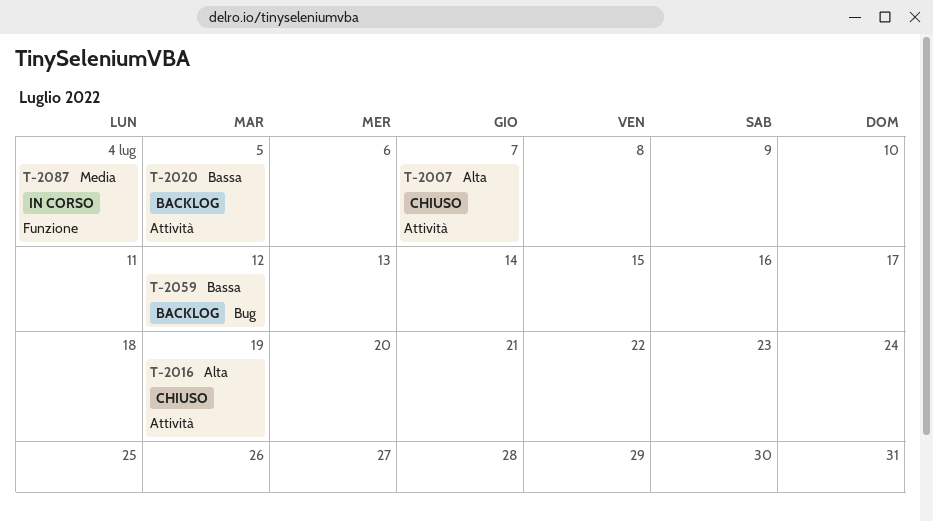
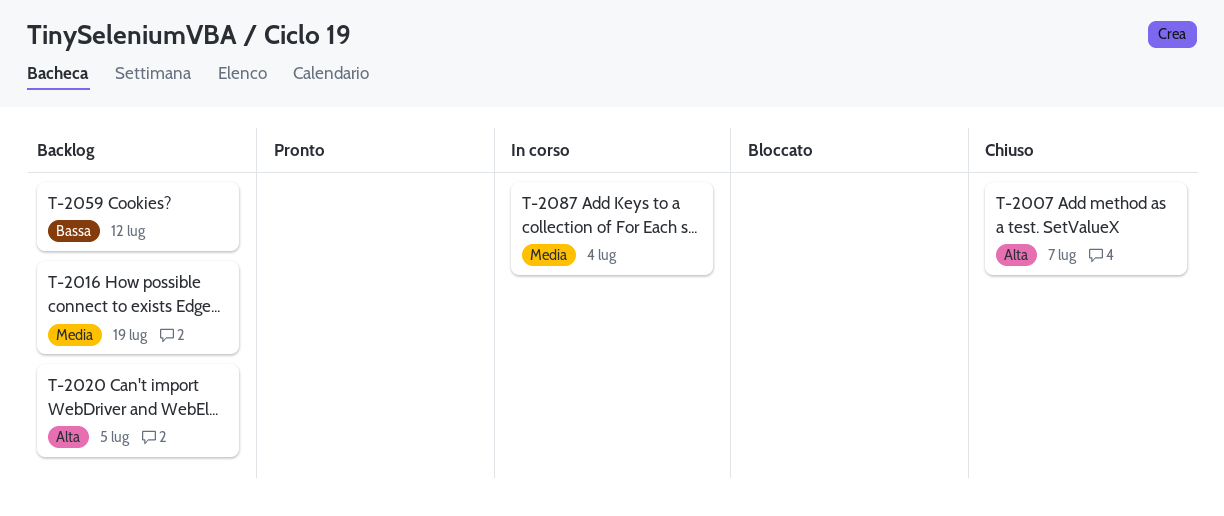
T-2016, status: Chiuso -> Backlog
T-2016, priority: Alta -> Media
T-2020, priority: Bassa -> Alta

